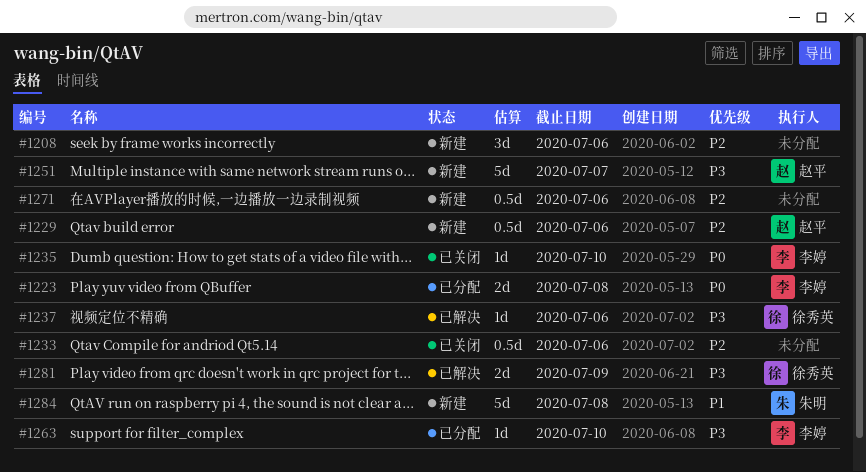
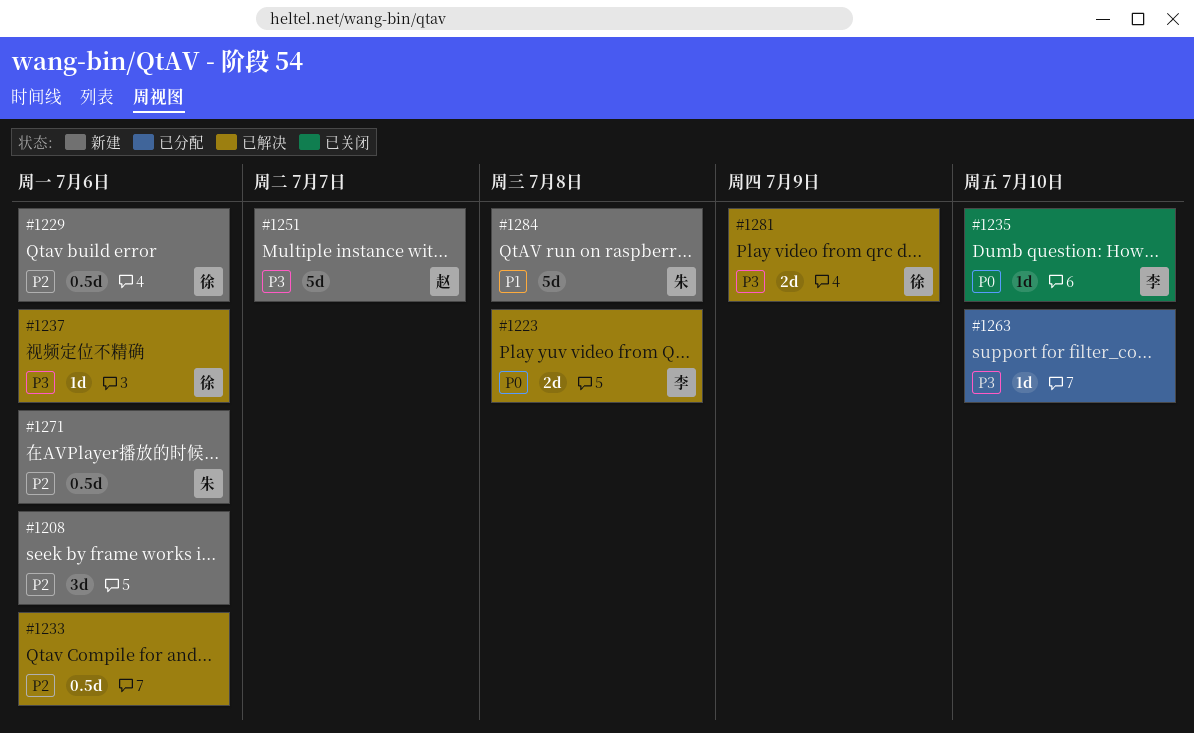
#1223, status: 已分配 -> 已解决
#1229, owner: 赵平 -> 徐秀英
#1233, status: 已关闭 -> 已解决
#1263, owner: 李婷 -> none
#1271, owner: none -> 朱明

